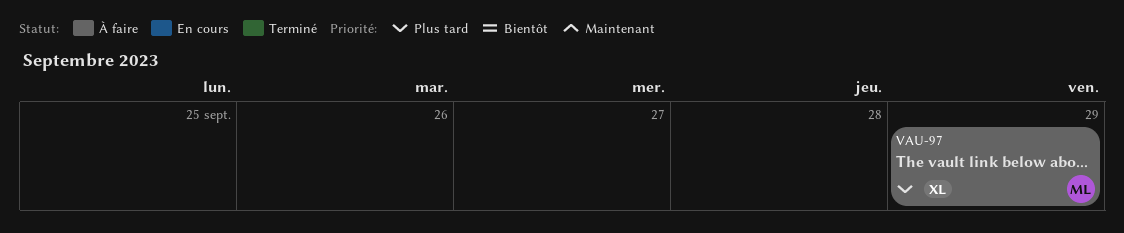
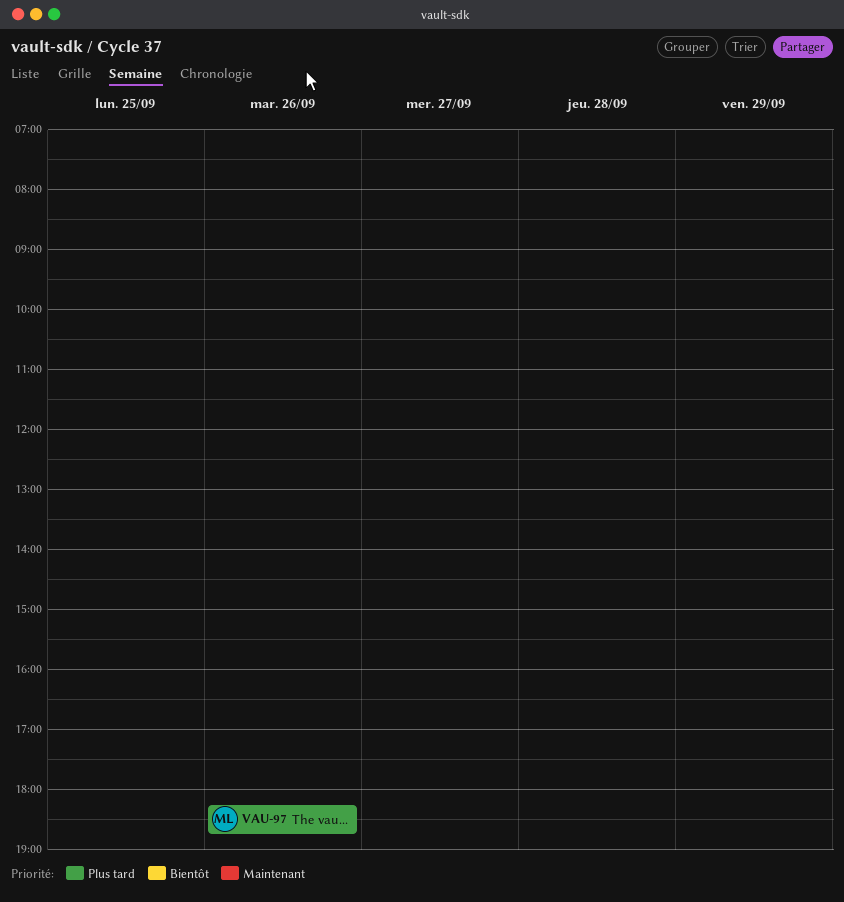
VAU-97, day: Sep 29 -> Sep 26

